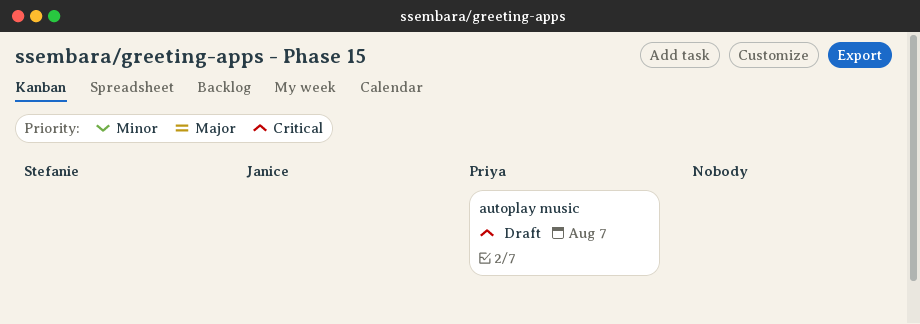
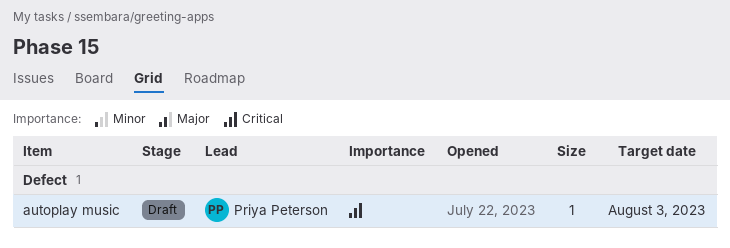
autoplay music, due: Aug 7 -> Aug 3

